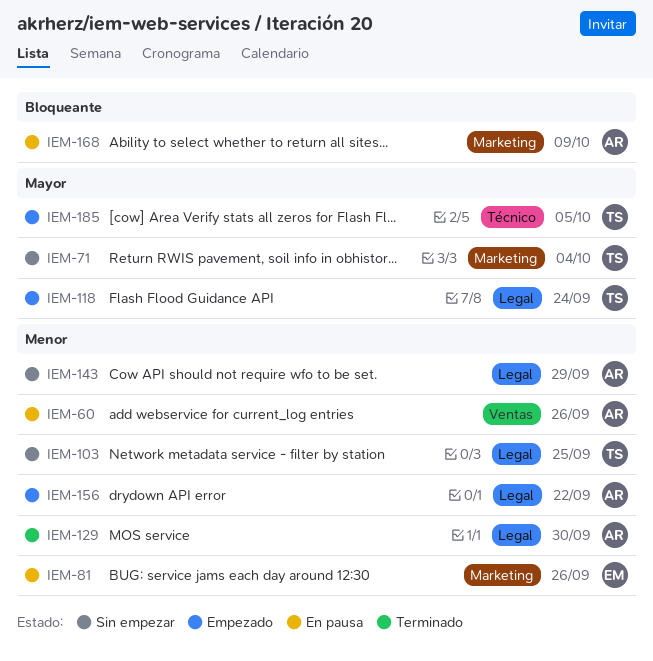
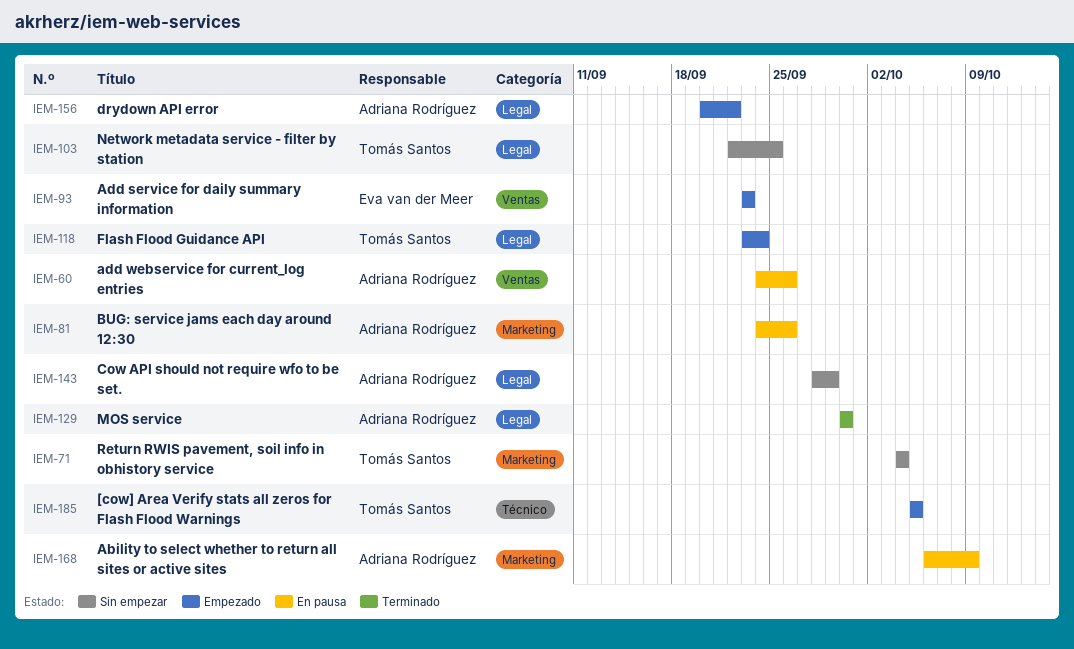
IEM-81, owner: Eva van der Meer -> Adriana Rodríguez
IEM-93: none -> present

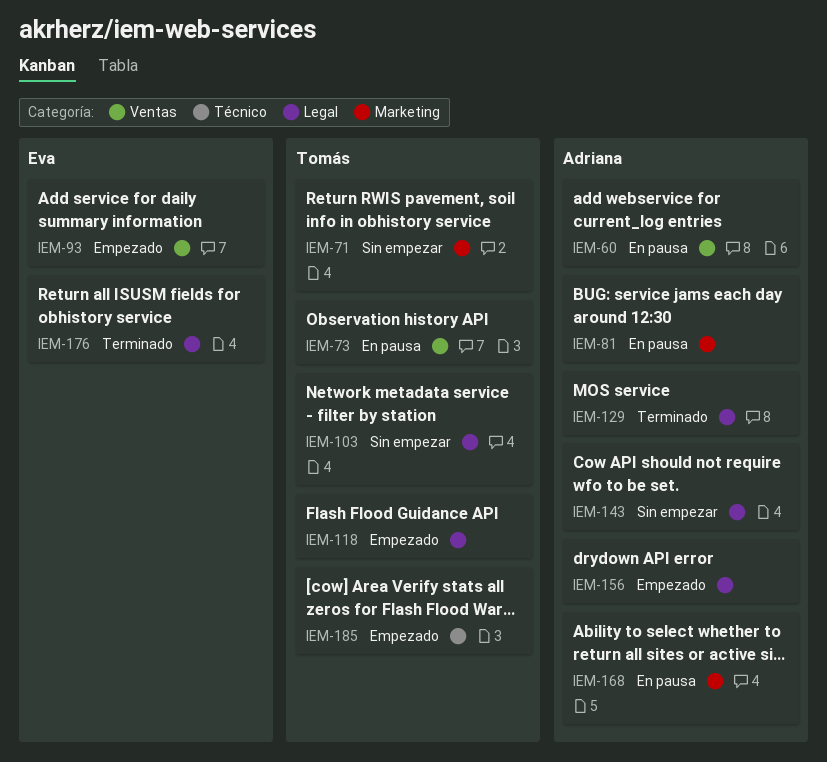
IEM-73: none -> present
IEM-176: none -> present

